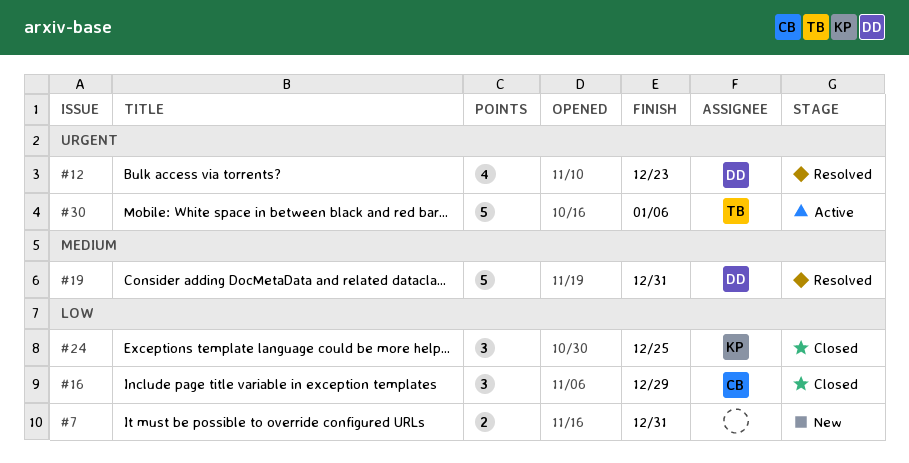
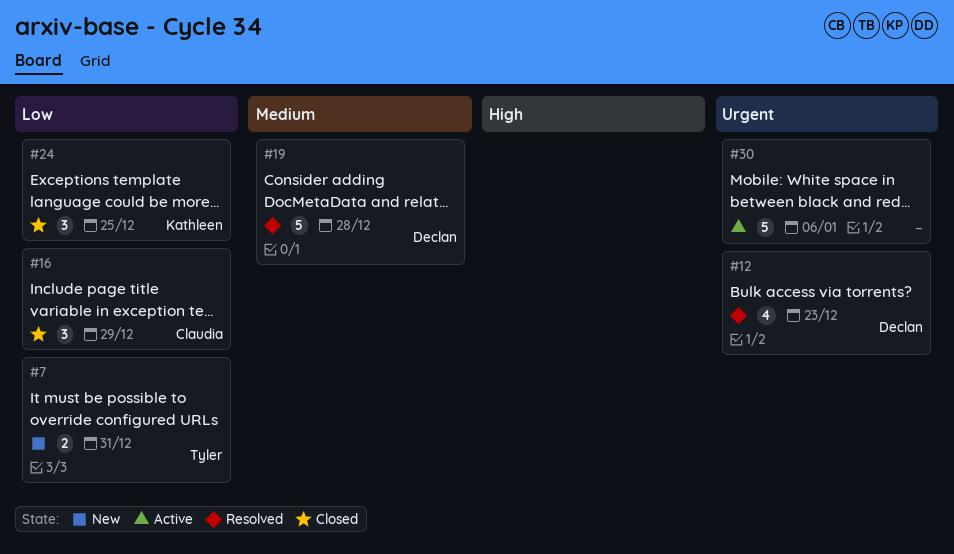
#7, owner: none -> Tyler
#19, due: Dec 31 -> Dec 28
#30, owner: Tyler -> none

